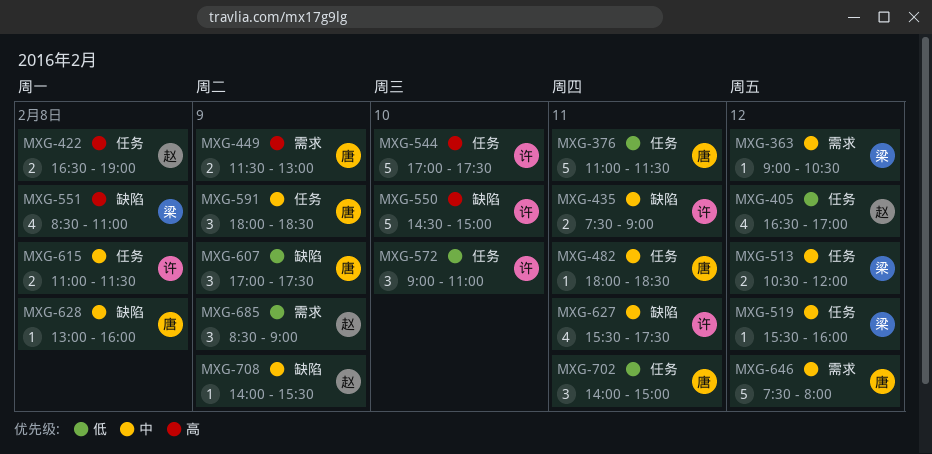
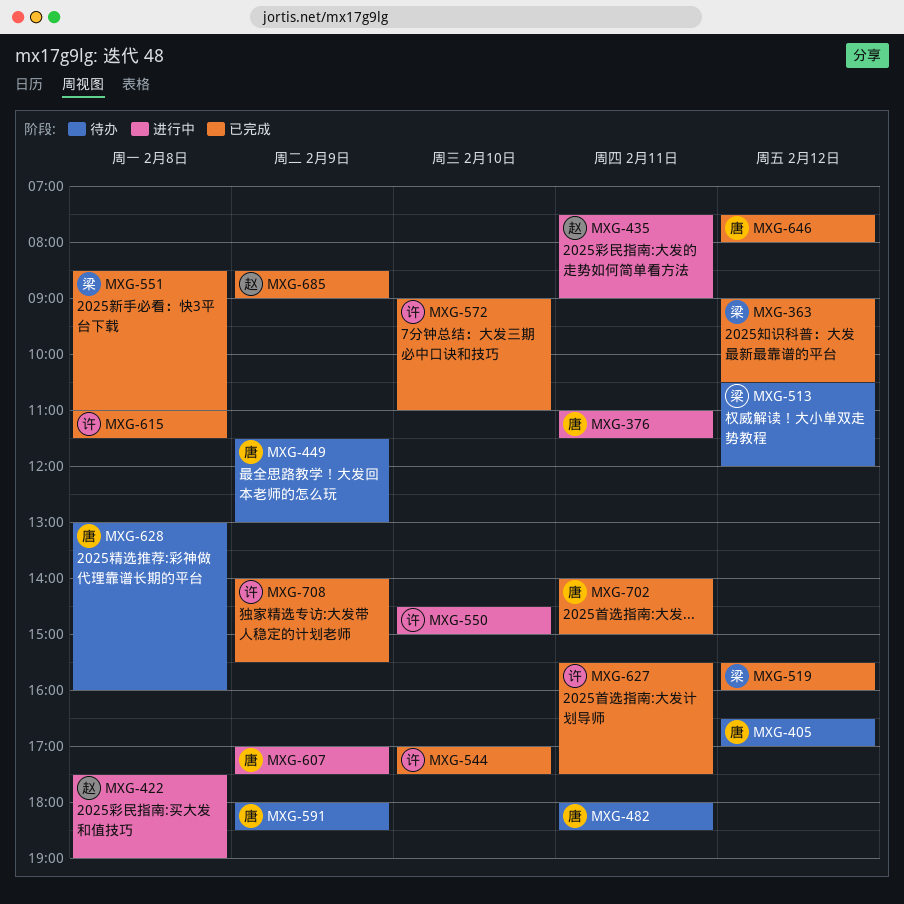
MXG-405, owner: 赵 -> 唐
MXG-422, begins: 16:30 -> 17:30
MXG-435, owner: 许 -> 赵
MXG-708, owner: 赵 -> 许

